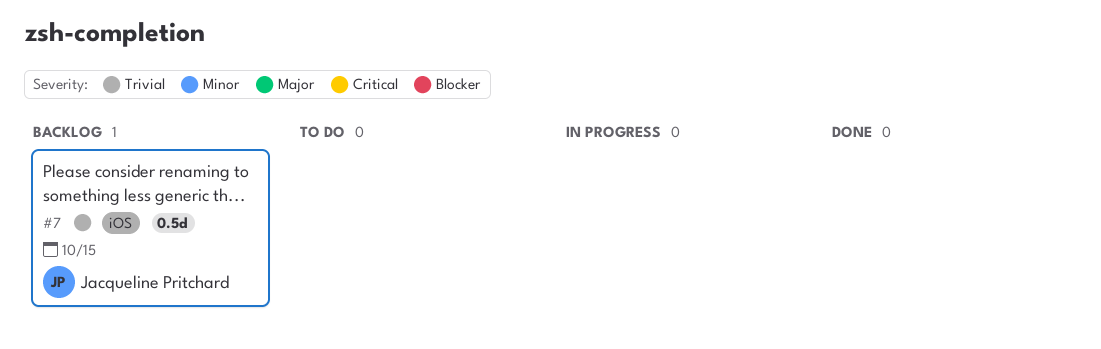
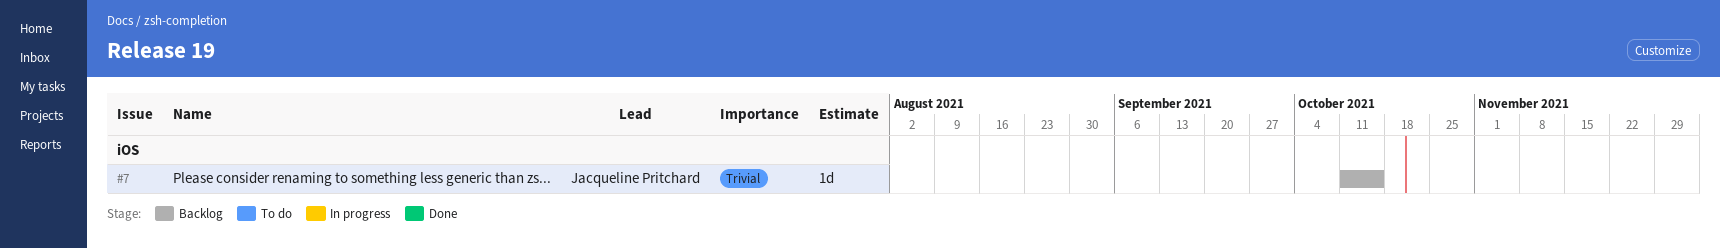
#7, estimate: 0.5d -> 1d

